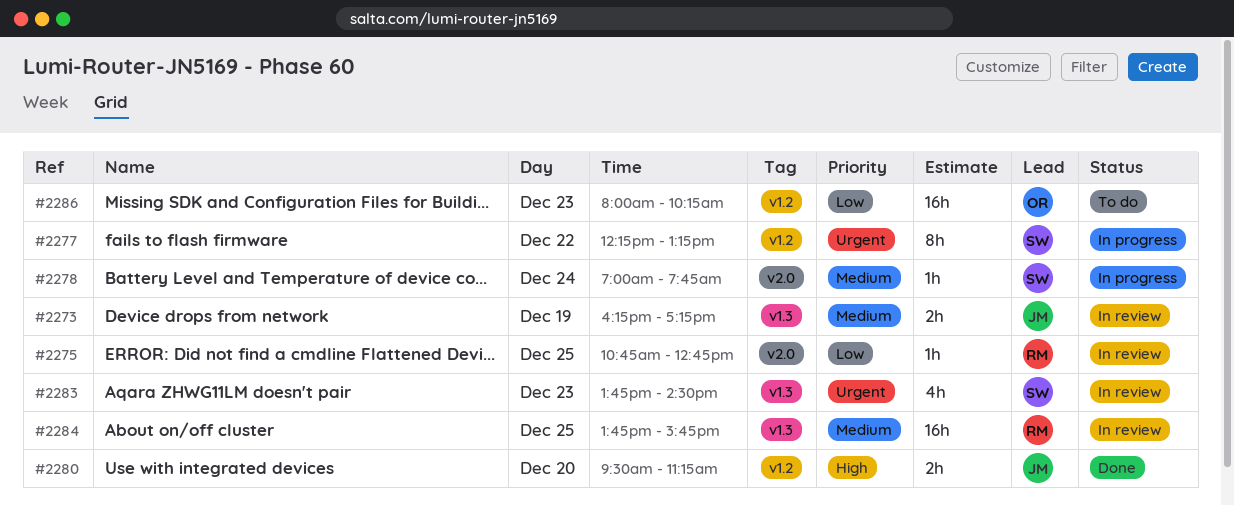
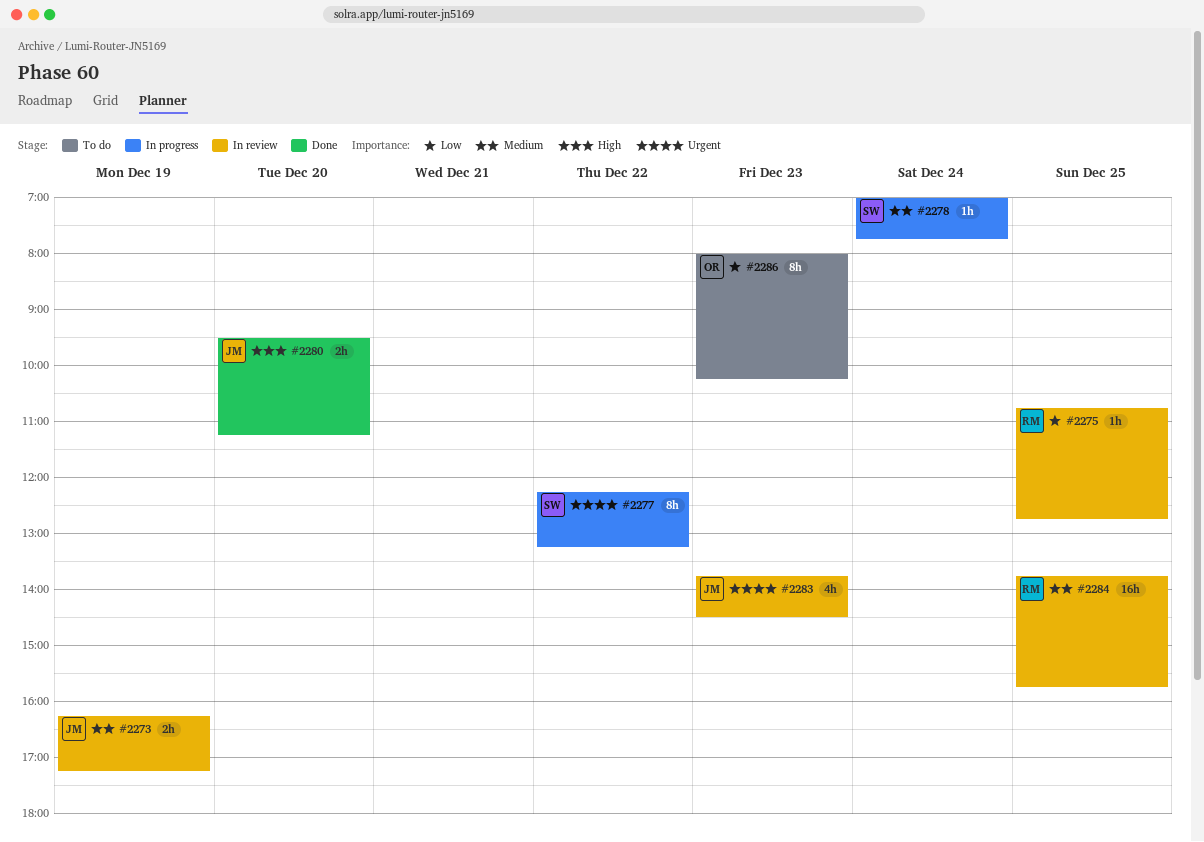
#2283, owner: SW -> JM
#2286, estimate: 16h -> 8h

